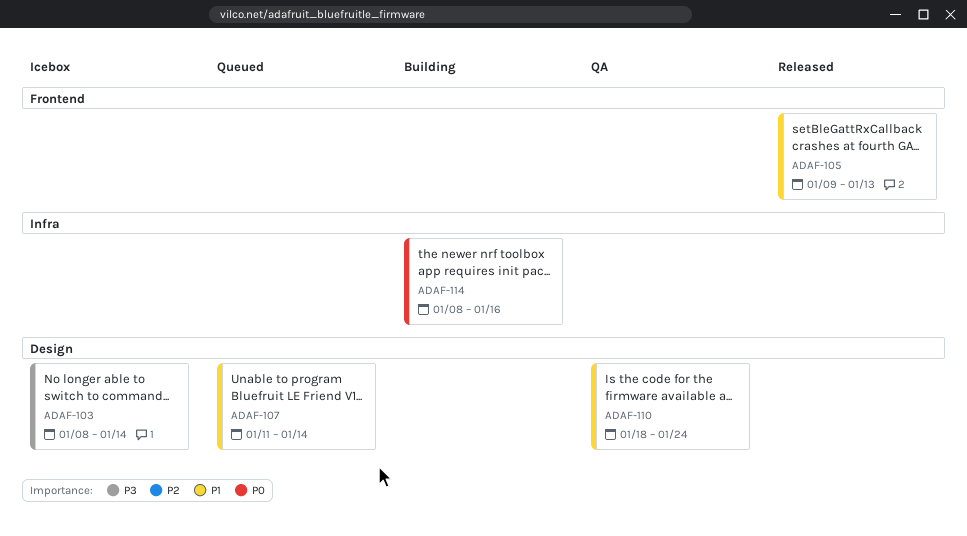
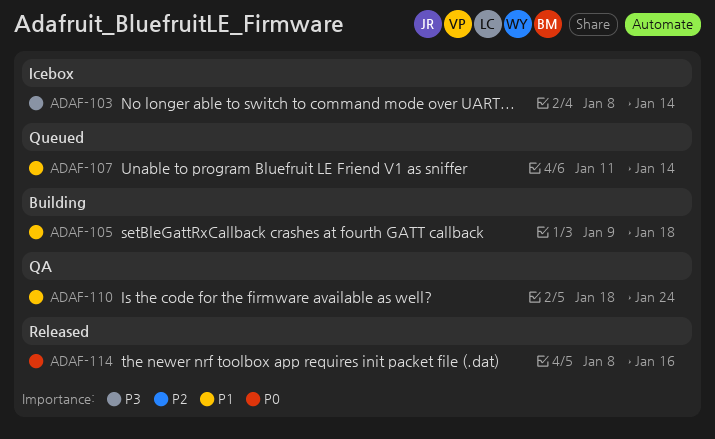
ADAF-105, status: Released -> Building
ADAF-105, due: Jan 13 -> Jan 18
ADAF-114, status: Building -> Released

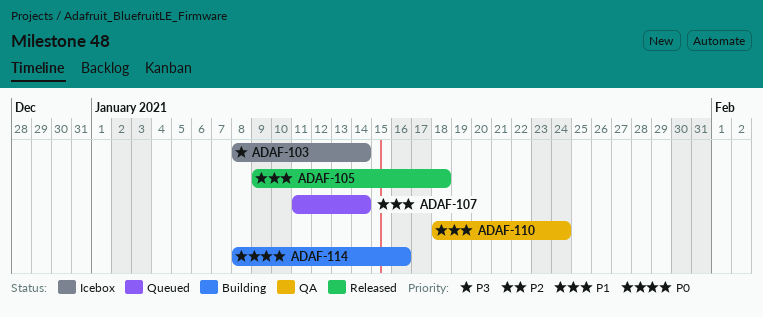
ADAF-105, status: Building -> Released
ADAF-114, status: Released -> Building

